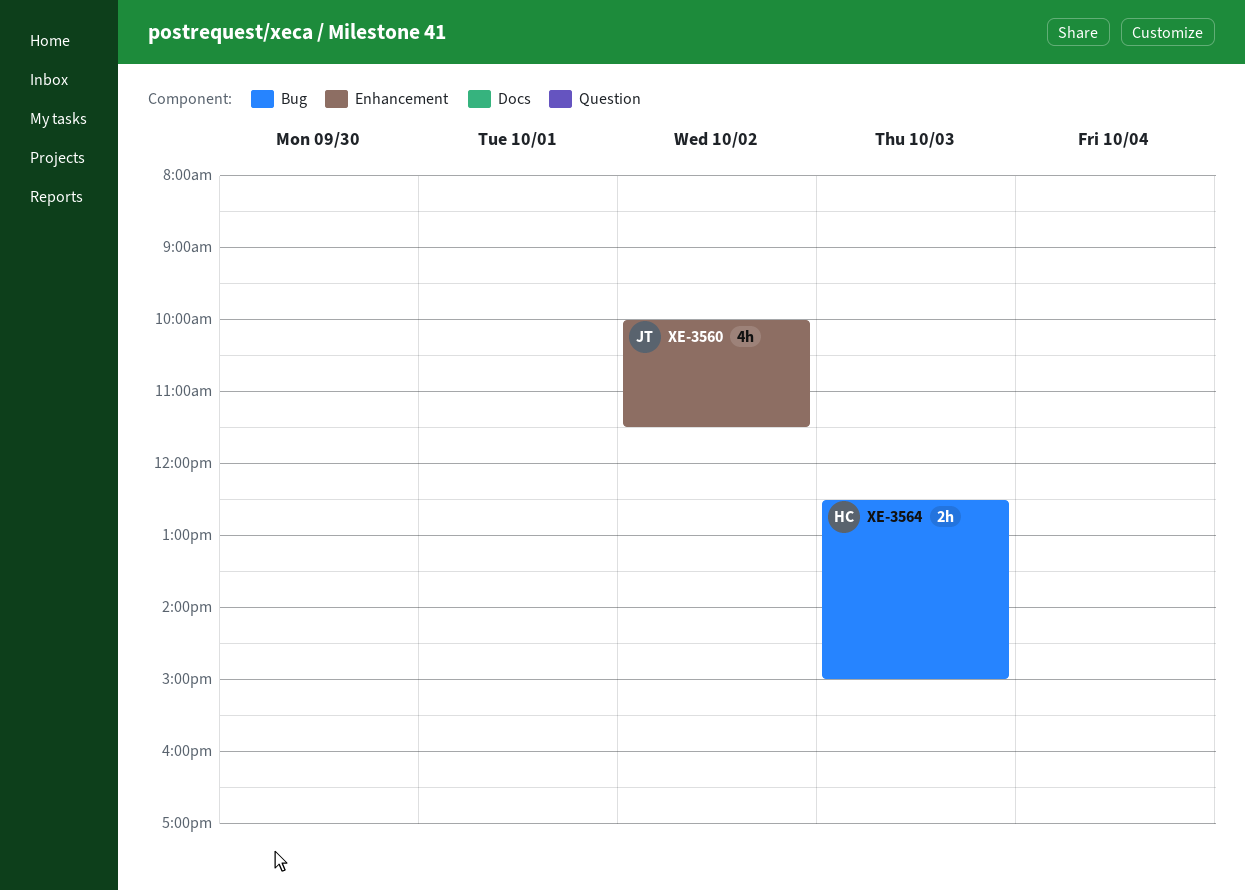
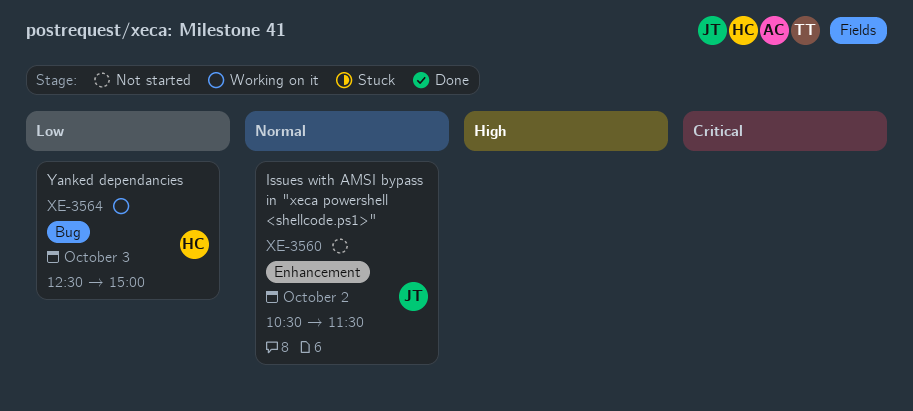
XE-3560, begins: 10:00 -> 10:30

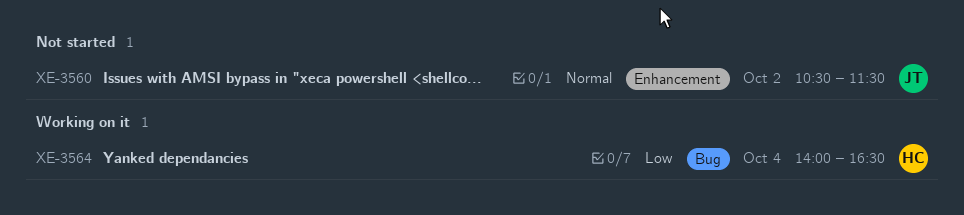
XE-3564, day: Oct 3 -> Oct 4
XE-3564, begins: 12:30 -> 14:00
XE-3564, ends: 15:00 -> 16:30

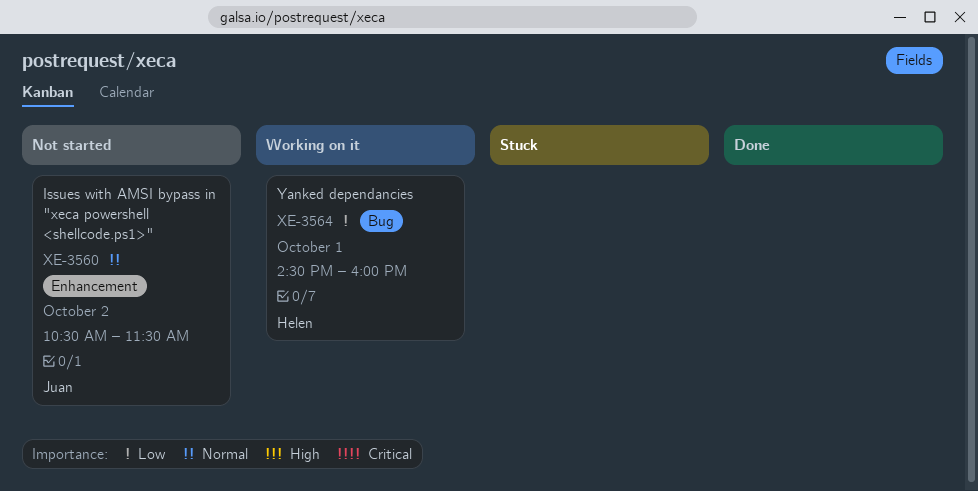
XE-3564, day: Oct 4 -> Oct 1
XE-3564, begins: 14:00 -> 14:30
XE-3564, ends: 16:30 -> 16:00

